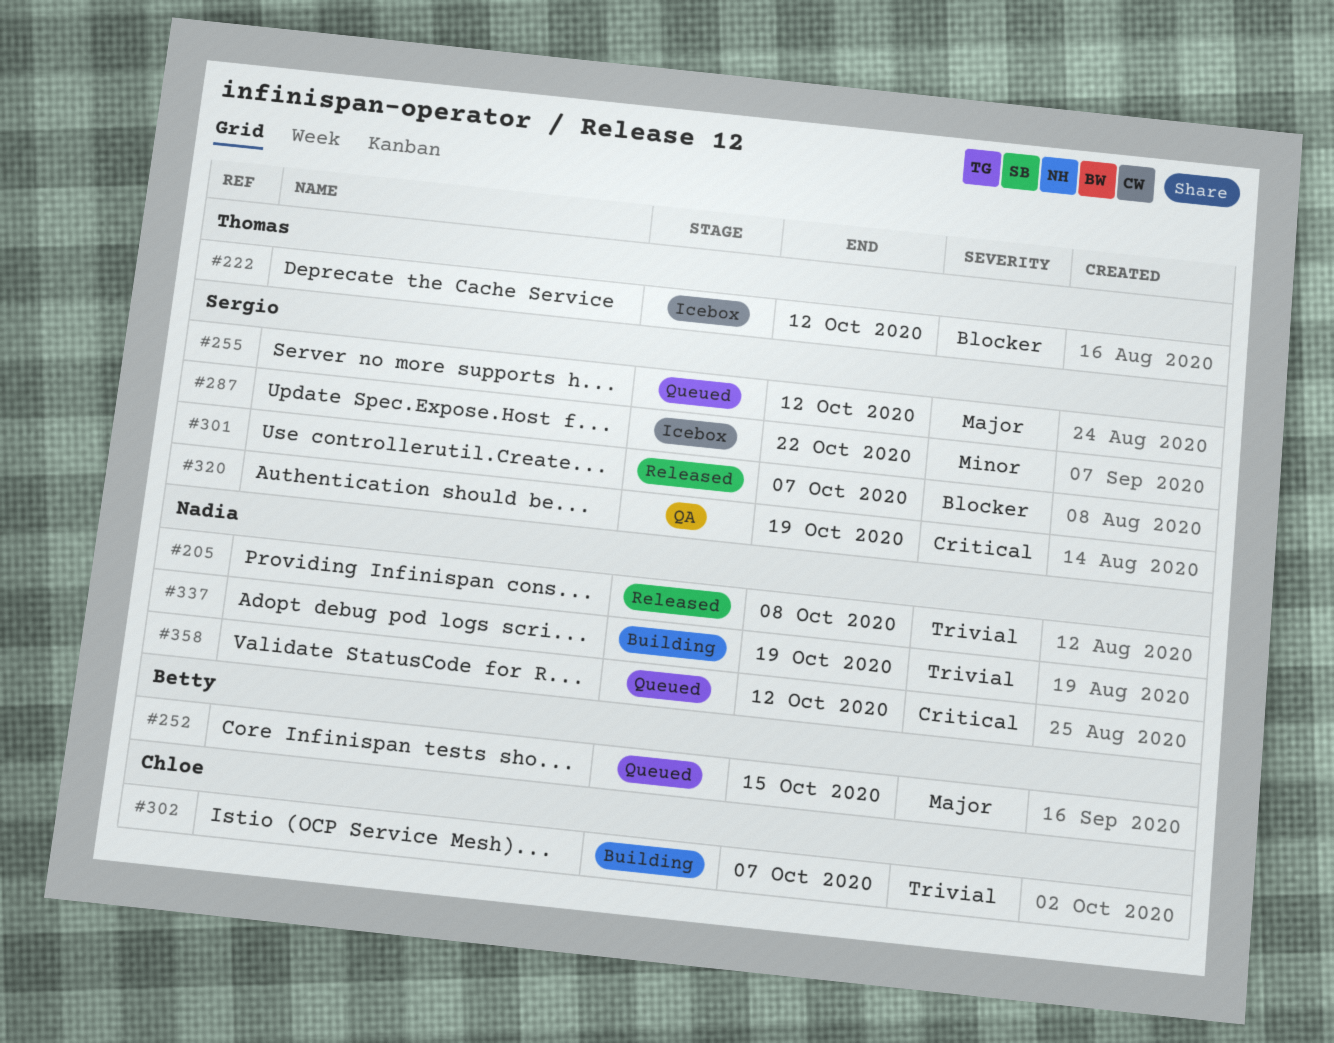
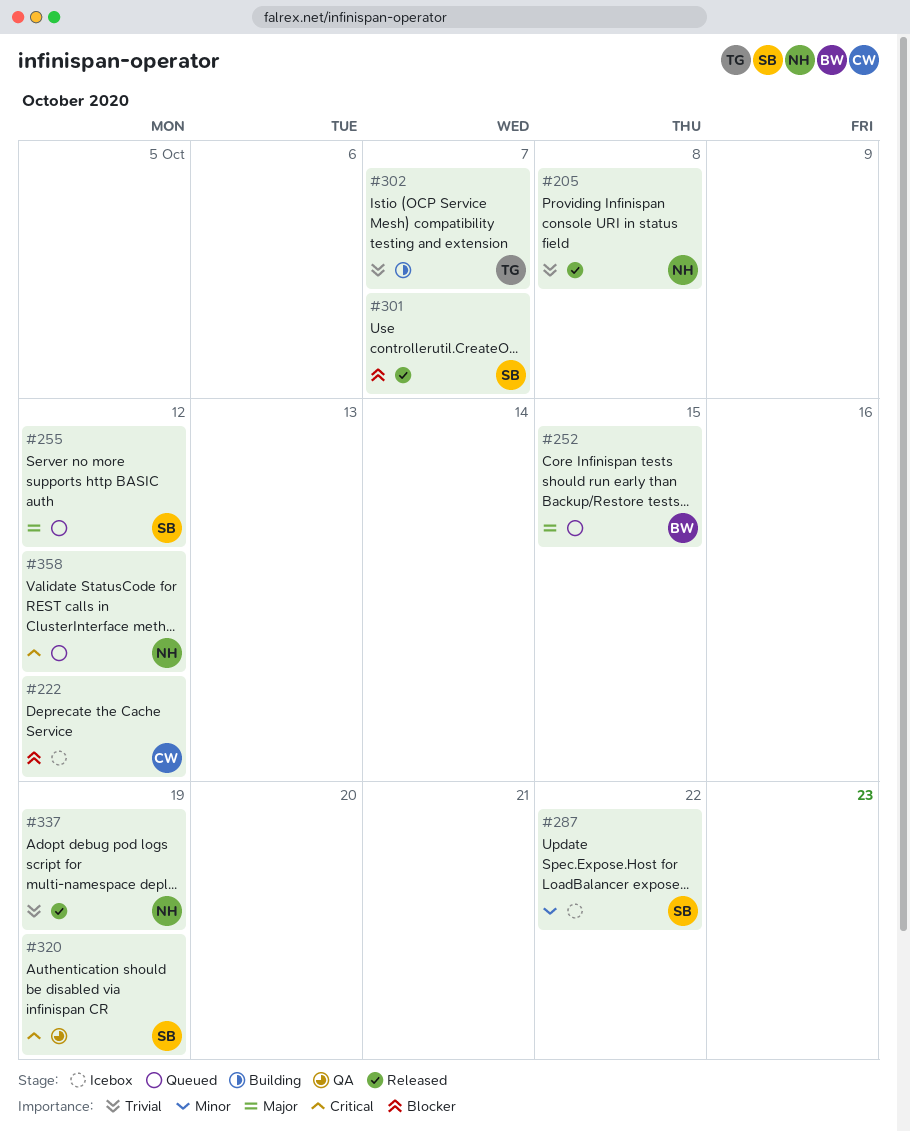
#222, owner: Thomas -> Chloe
#302, owner: Chloe -> Thomas
#337, status: Building -> Released

